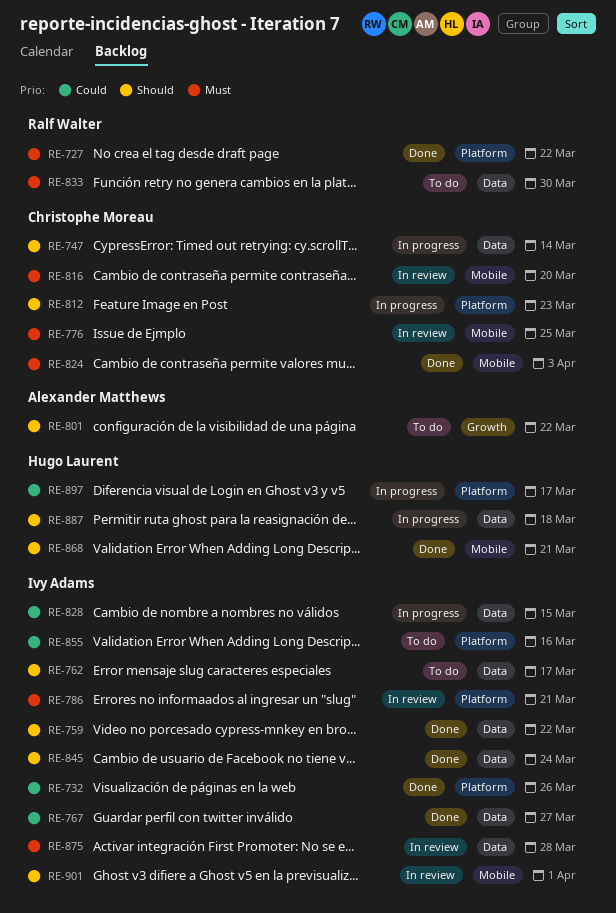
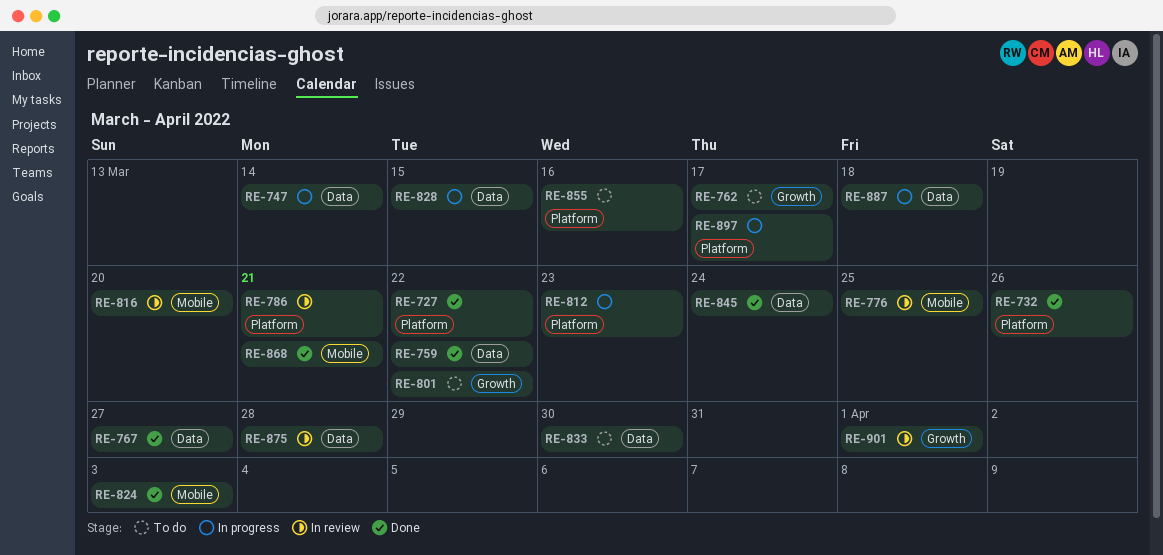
RE-762, label: Data -> Growth
RE-901, label: Mobile -> Growth

